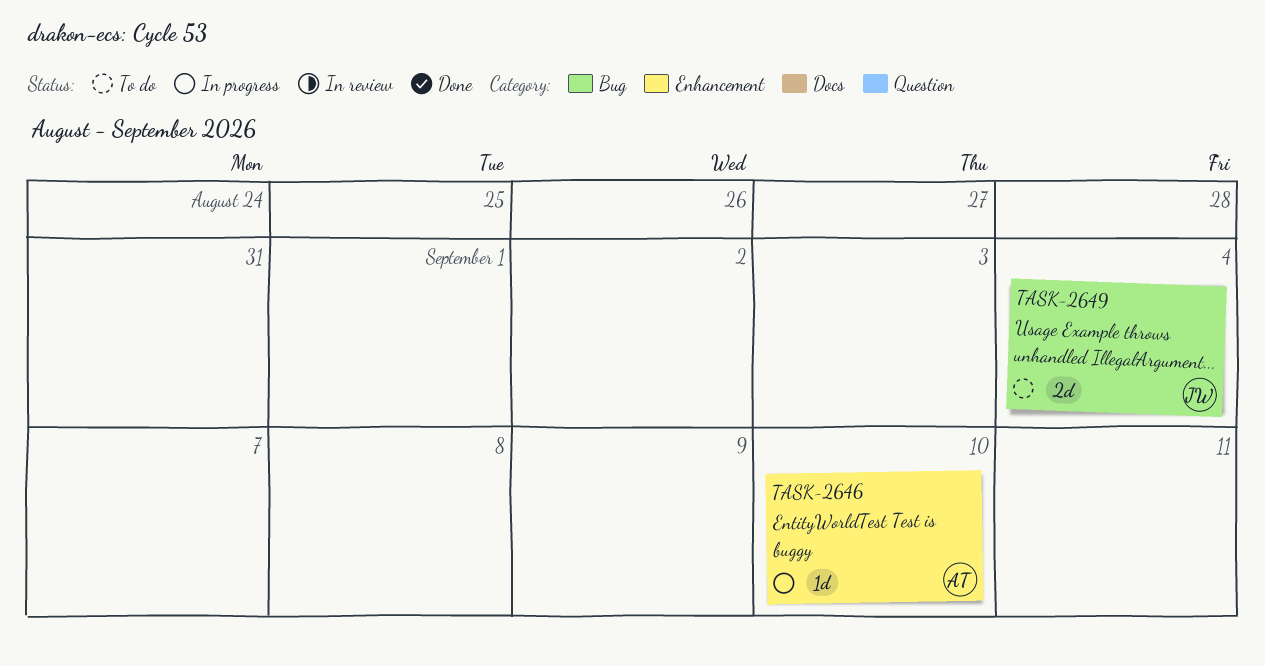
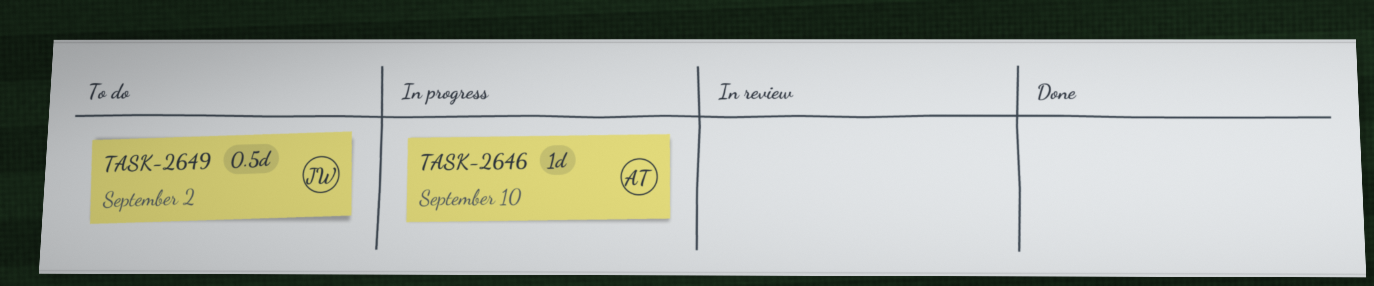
TASK-2649, estimate: 2d -> 0.5d
TASK-2649, due: Sep 4 -> Sep 2

